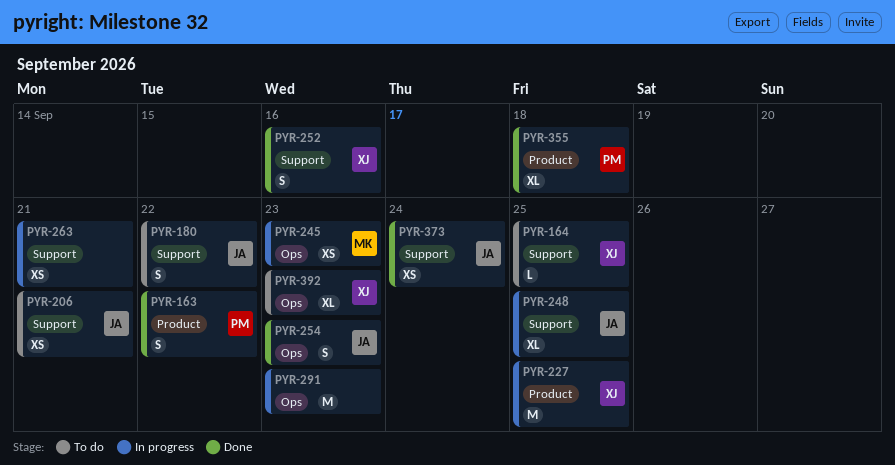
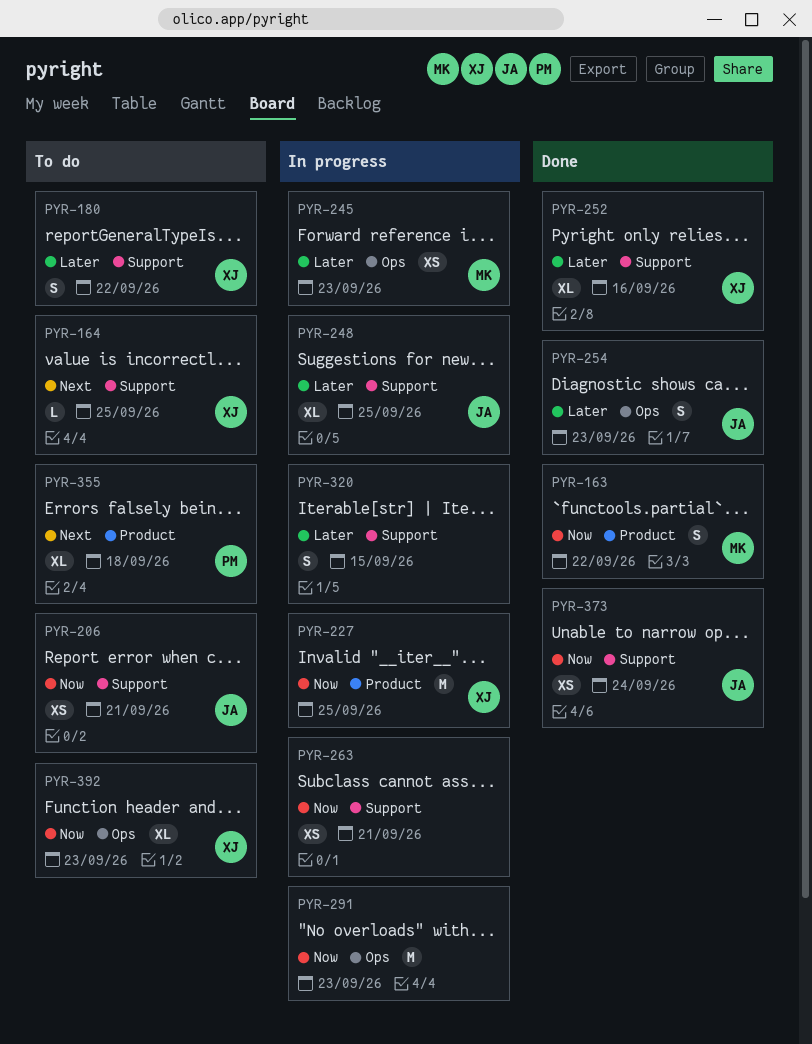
PYR-163, owner: PM -> MK
PYR-180, owner: JA -> XJ
PYR-252, estimate: S -> XL
PYR-320: none -> present
PYR-355, status: Done -> To do

